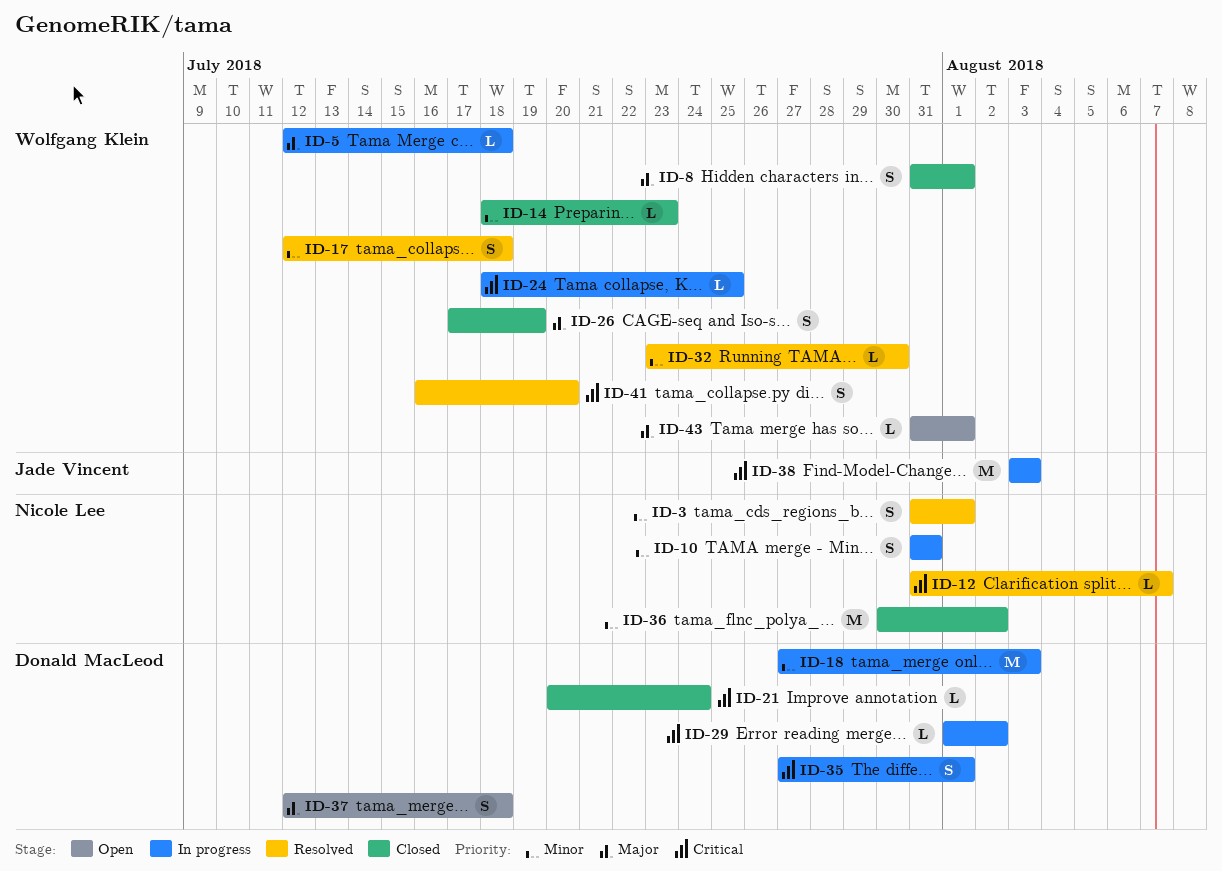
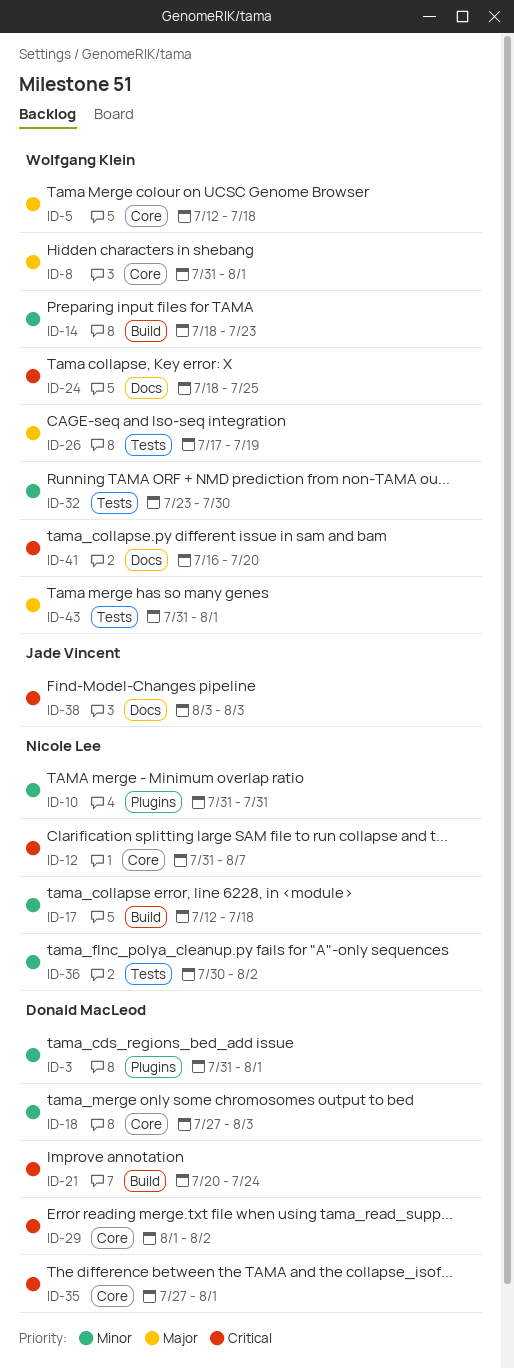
ID-3, owner: Nicole Lee -> Donald MacLeod
ID-17, owner: Wolfgang Klein -> Nicole Lee
ID-37: present -> none

